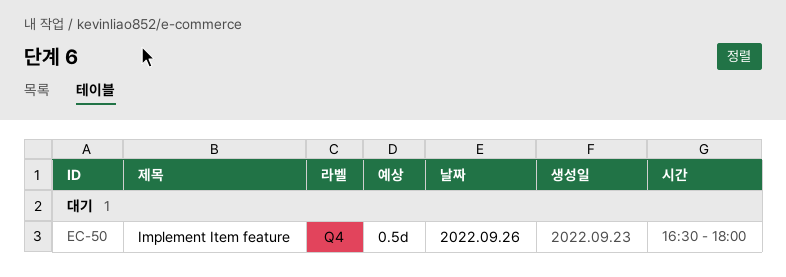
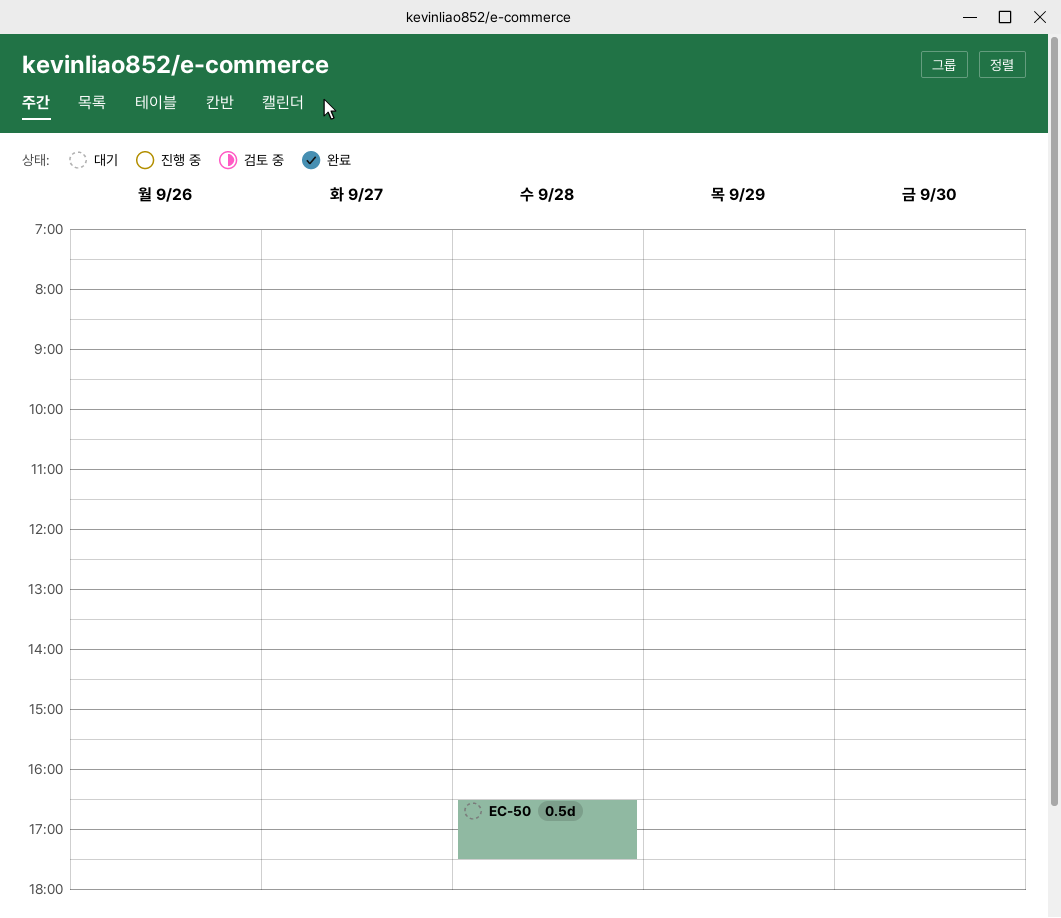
EC-50, day: Sep 26 -> Sep 28
EC-50, ends: 18:00 -> 17:30

